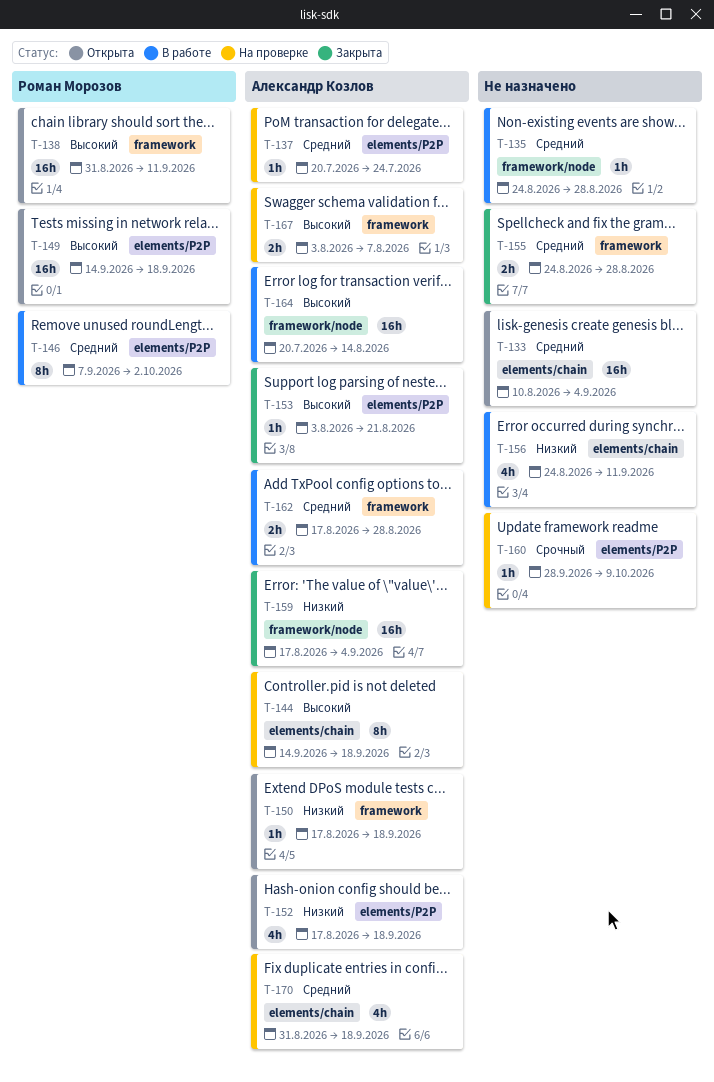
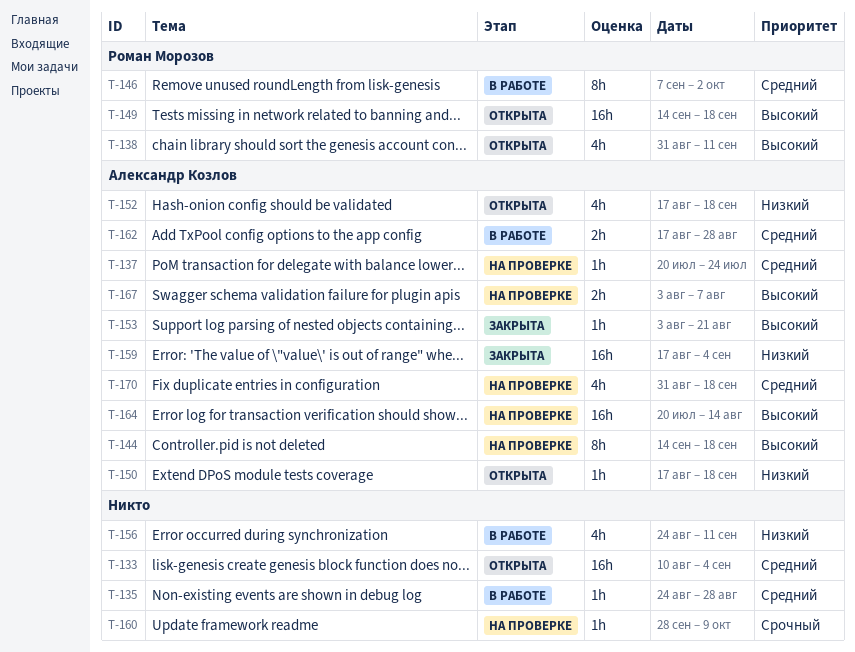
T-138, estimate: 16h -> 4h
T-155: present -> none
T-164, status: В работе -> На проверке

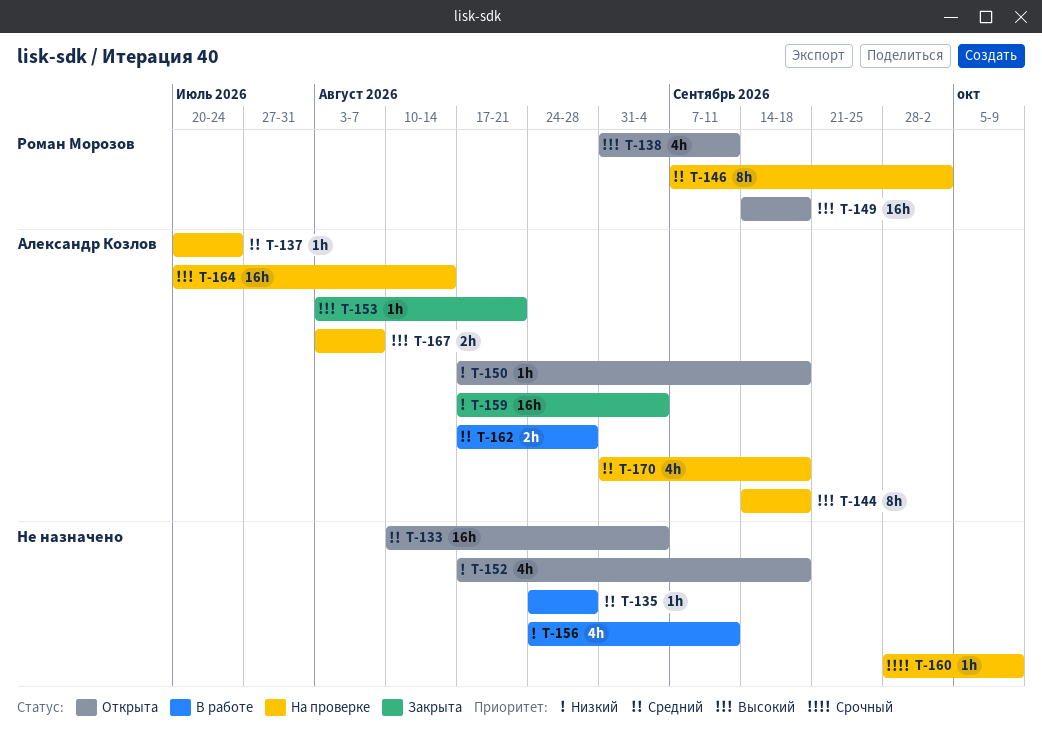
T-146, status: В работе -> На проверке
T-152, owner: Александр Козлов -> none

